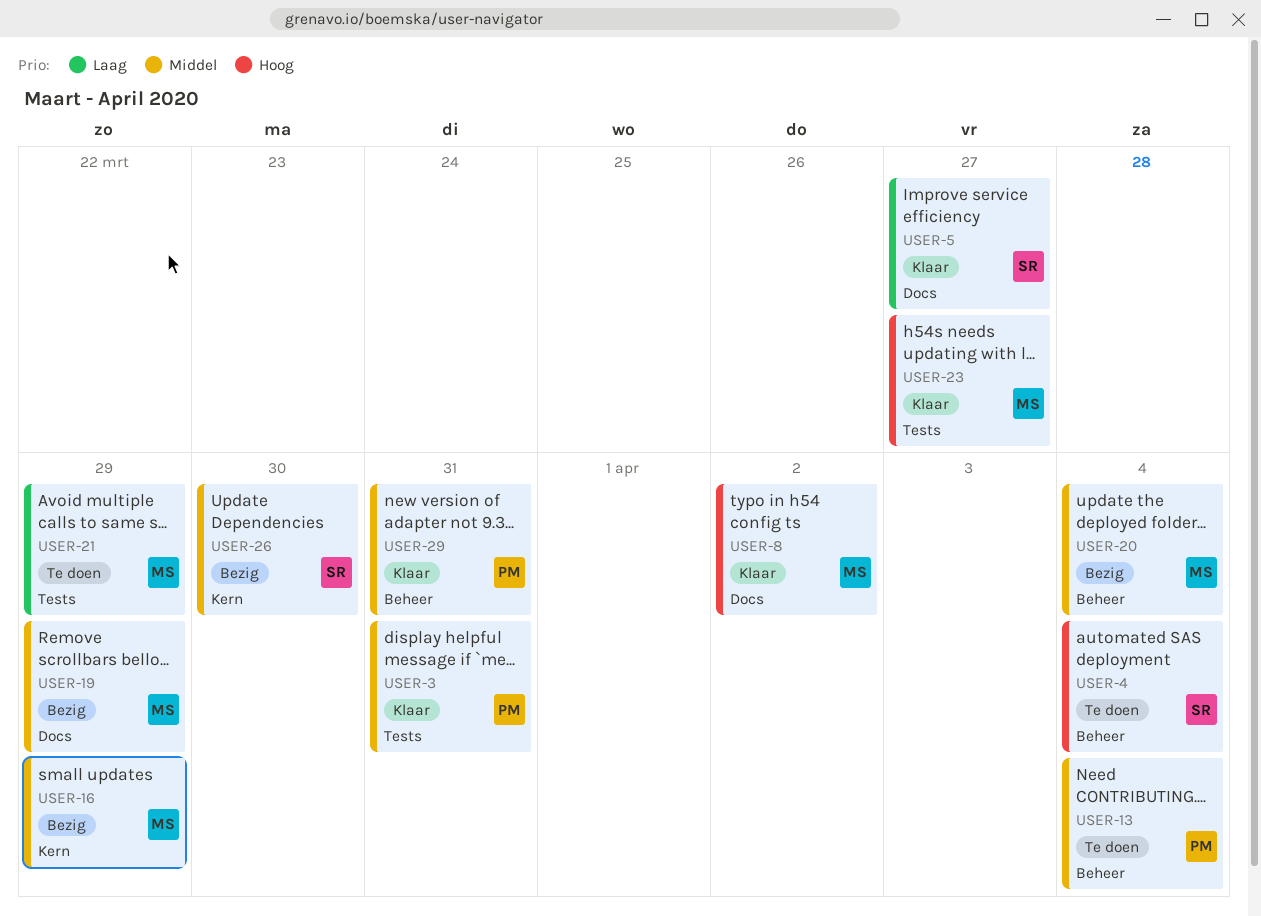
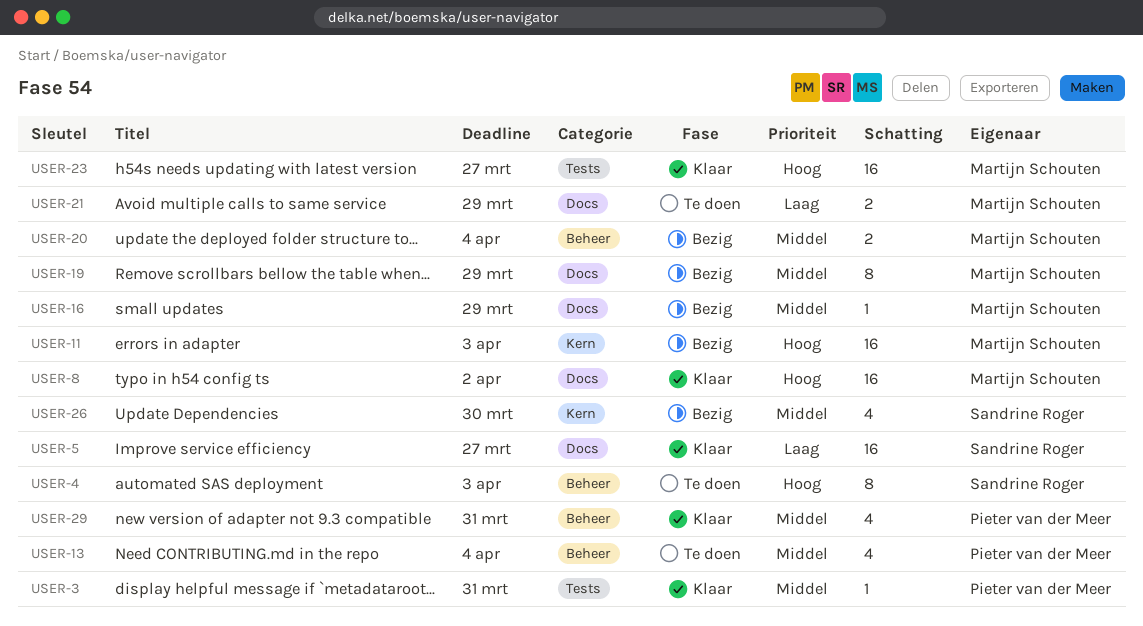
USER-4, due: Apr 4 -> Apr 3
USER-11: none -> present
USER-16, label: Kern -> Docs
USER-21, label: Tests -> Docs

